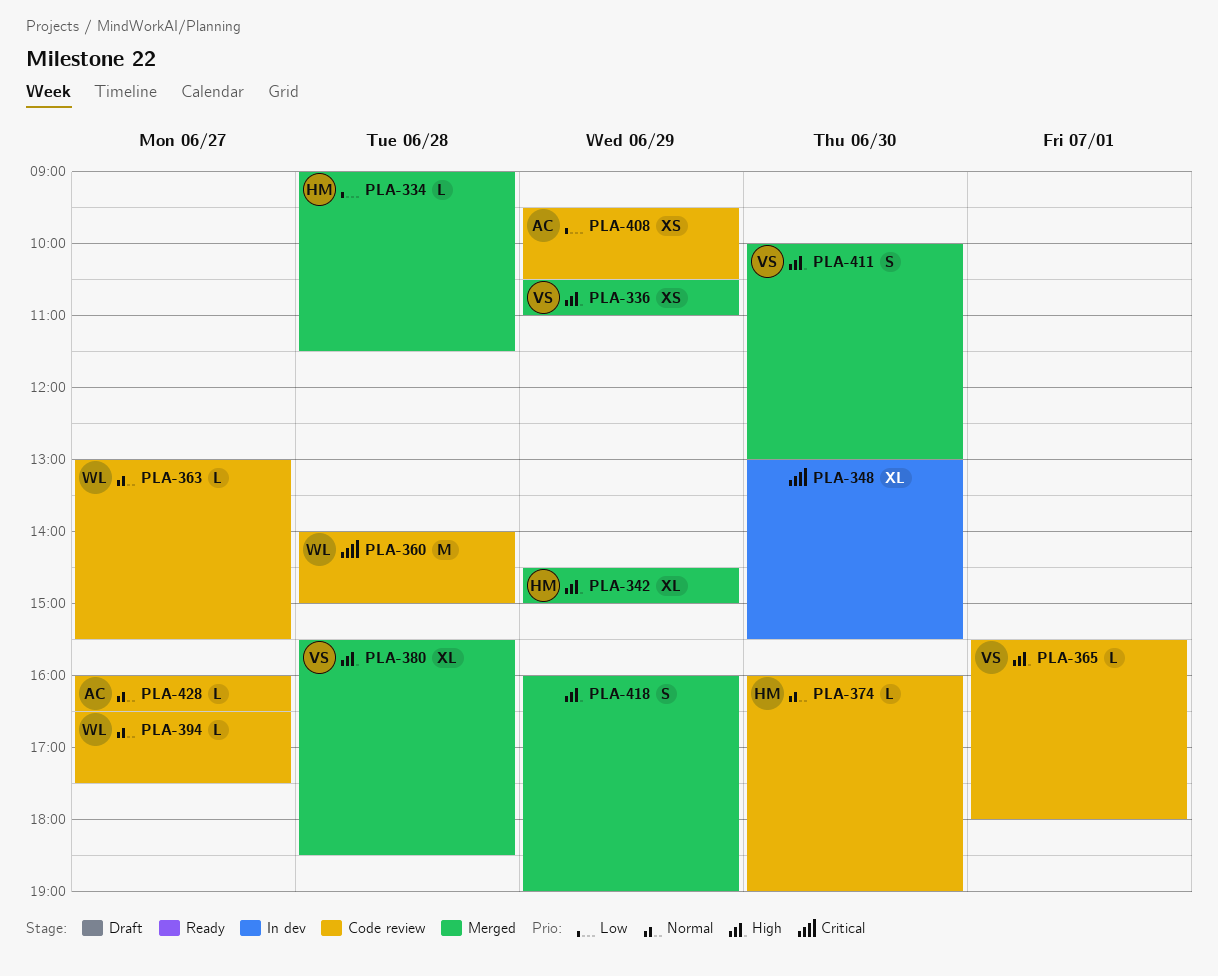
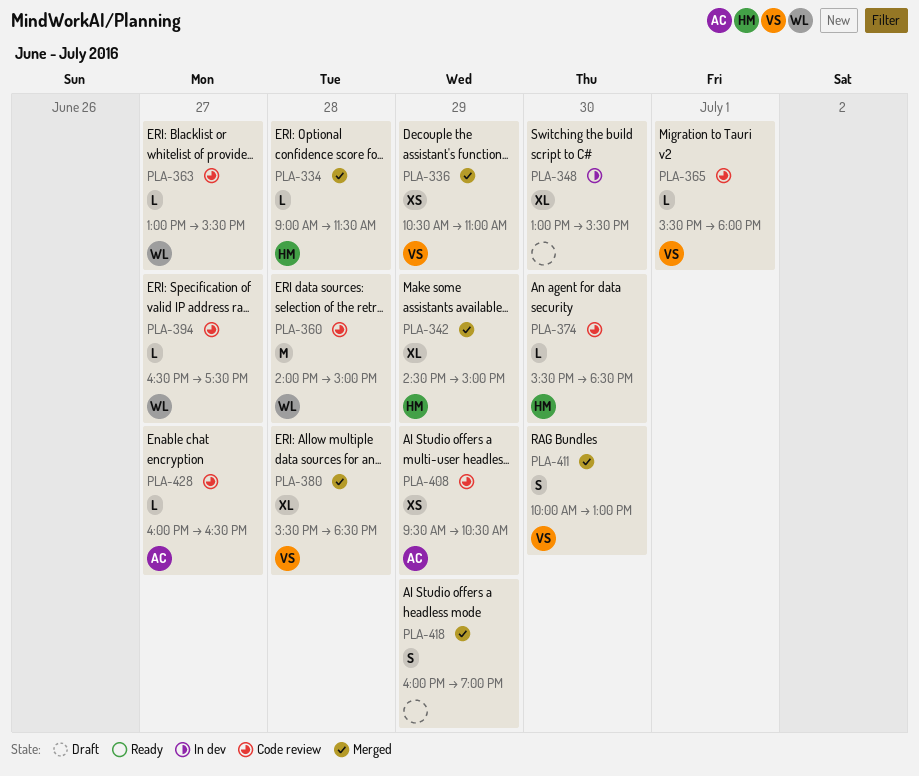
PLA-374, begins: 16:00 -> 15:30
PLA-374, ends: 19:00 -> 18:30

